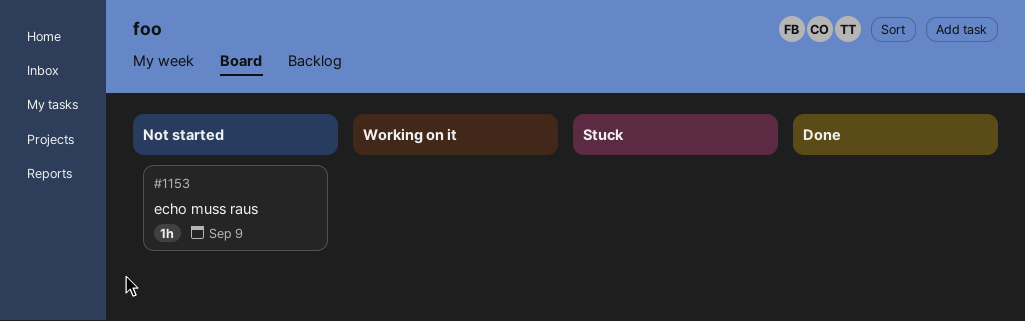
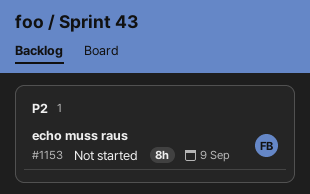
#1153, estimate: 1h -> 8h

